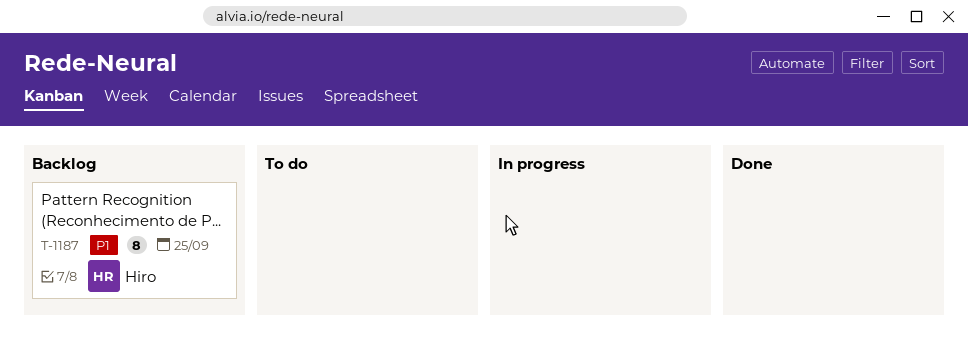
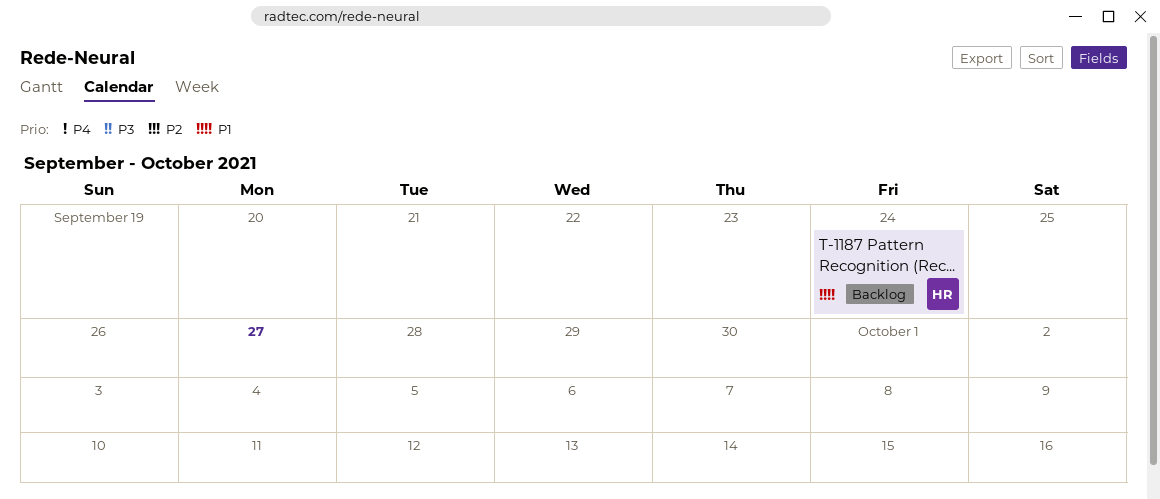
T-1187, due: Sep 25 -> Sep 24

